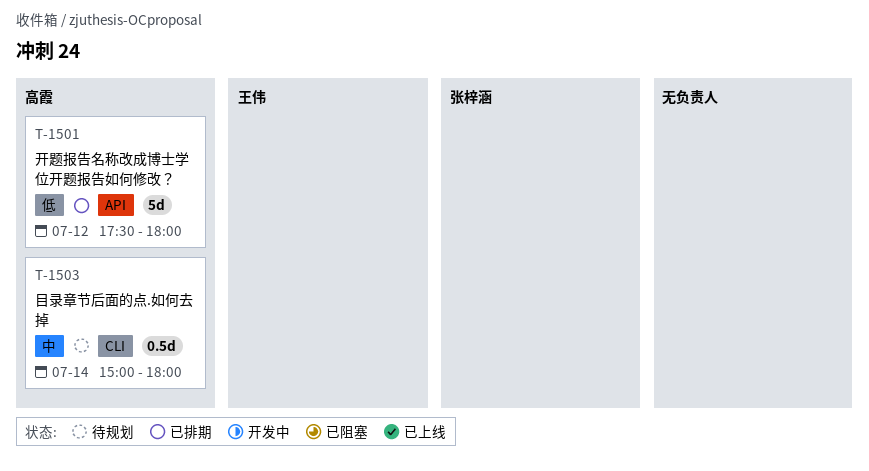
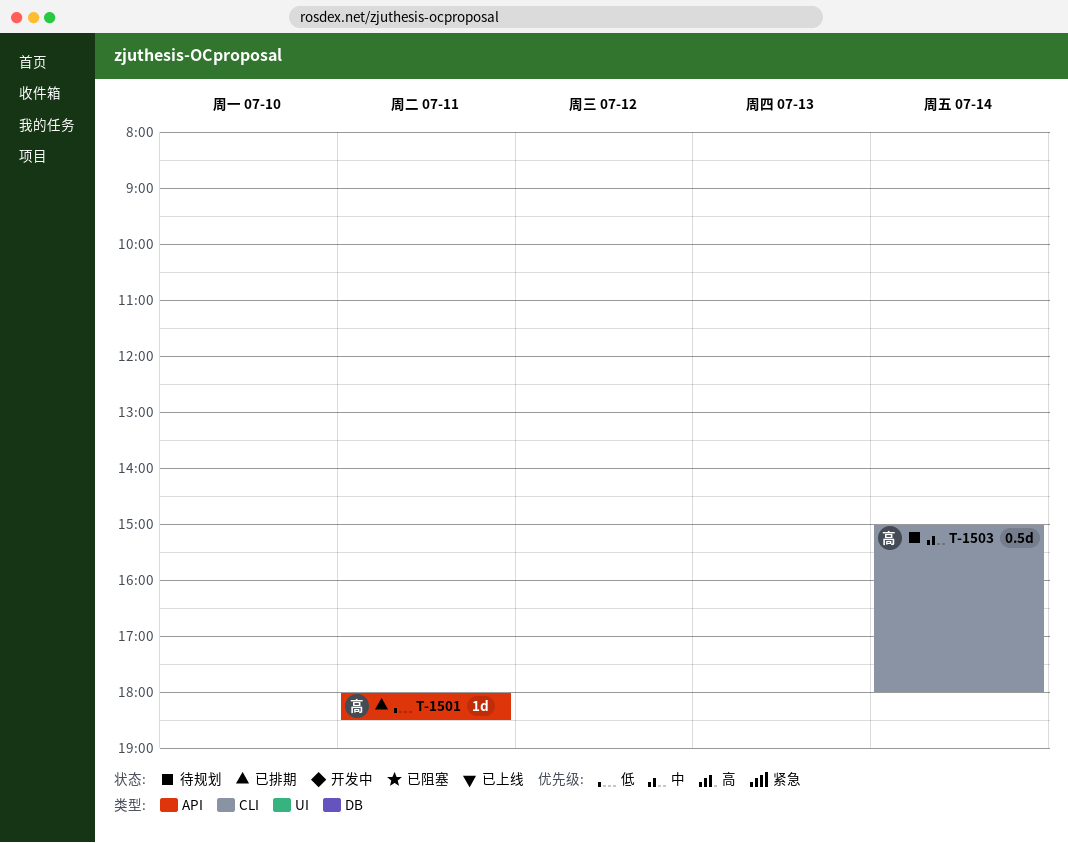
T-1501, estimate: 5d -> 1d
T-1501, day: Jul 12 -> Jul 11
T-1501, begins: 17:30 -> 18:00
T-1501, ends: 18:00 -> 18:30

